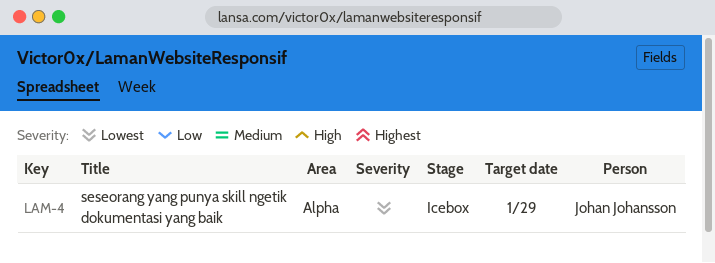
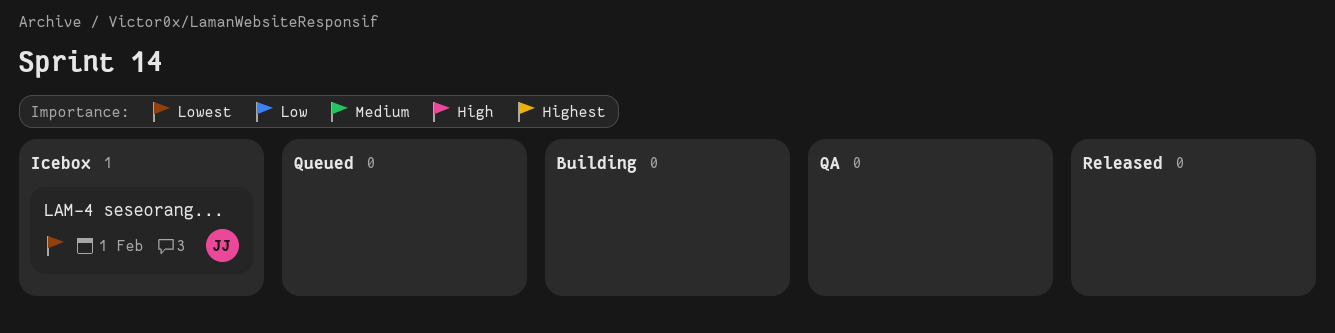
LAM-4, due: Jan 29 -> Feb 1

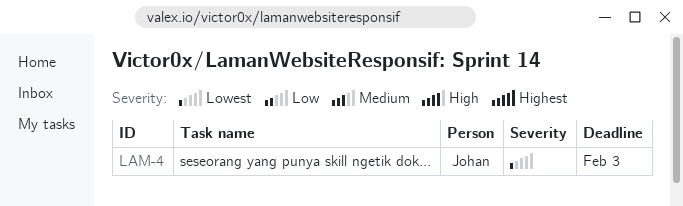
LAM-4, due: Feb 1 -> Feb 3

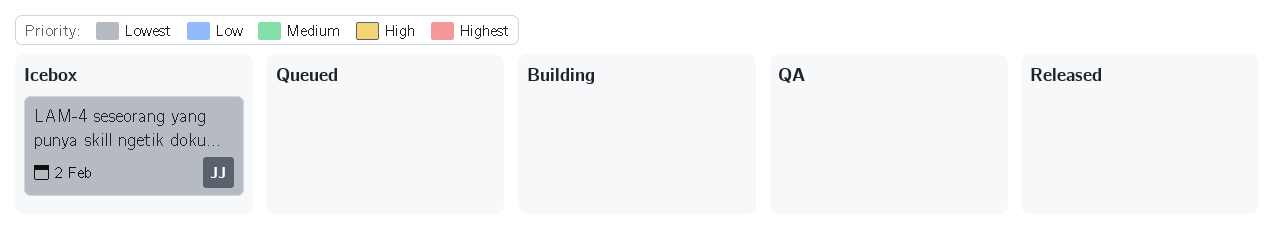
LAM-4, due: Feb 3 -> Feb 2

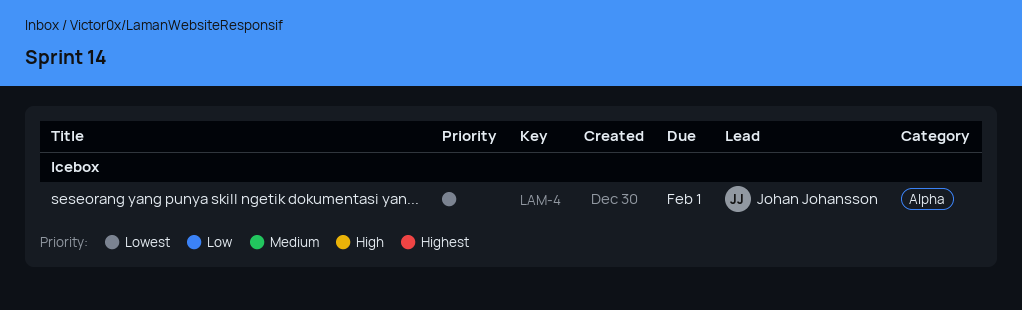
LAM-4, due: Feb 2 -> Feb 1

